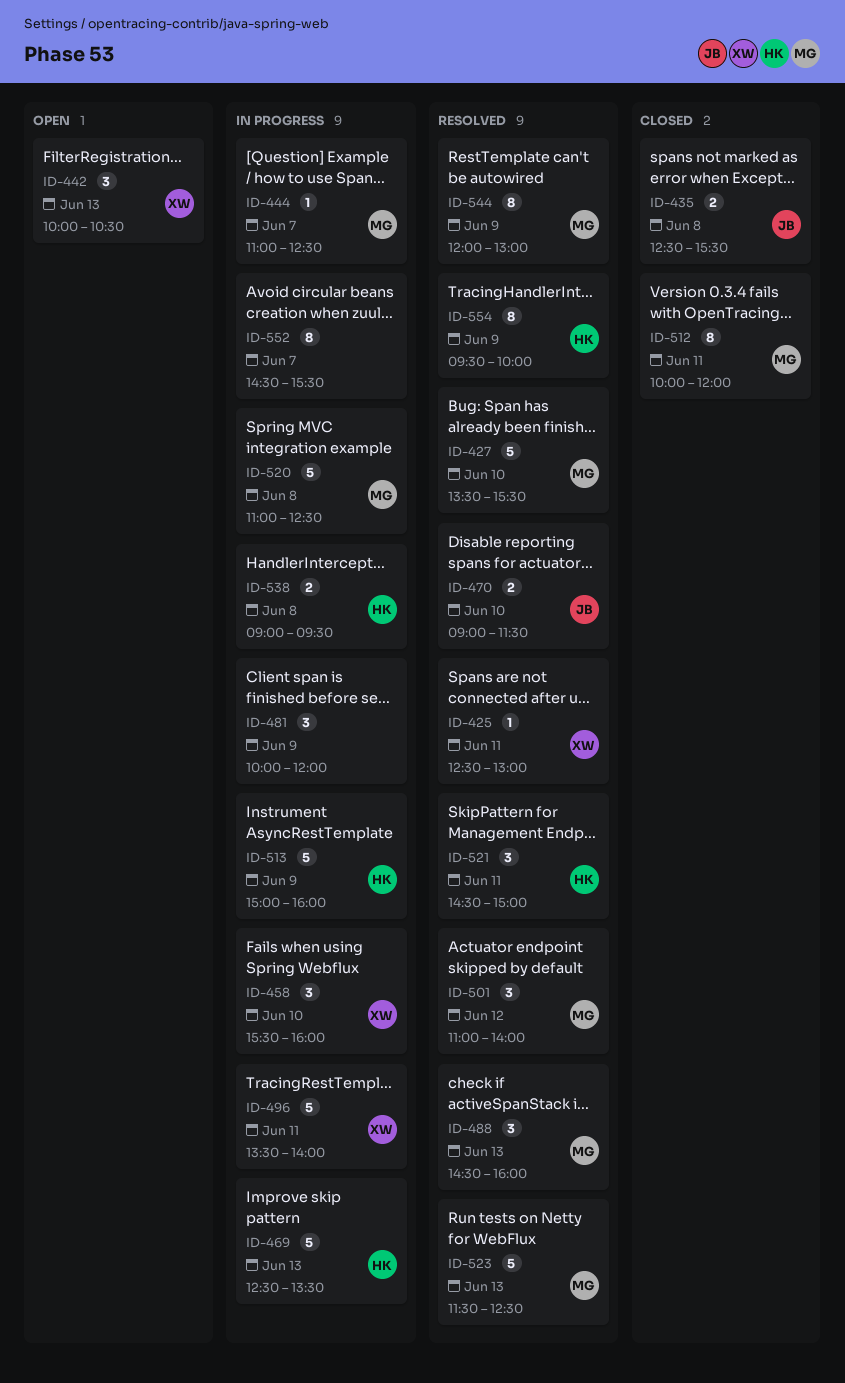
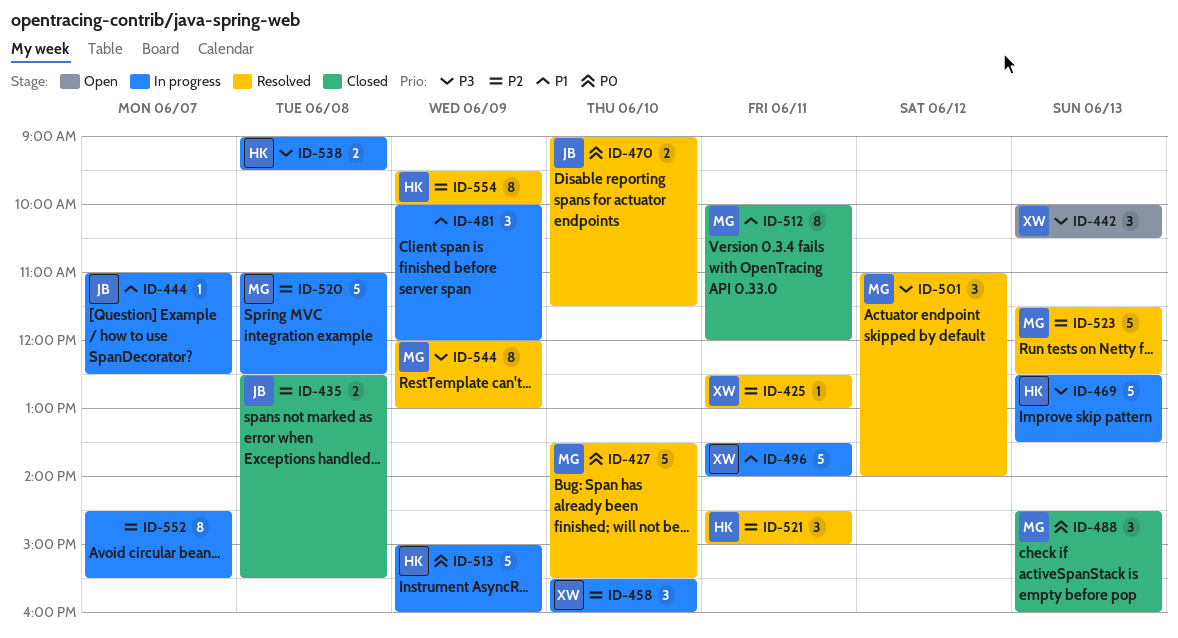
ID-444, owner: MG -> JB
ID-488, status: Resolved -> Closed

